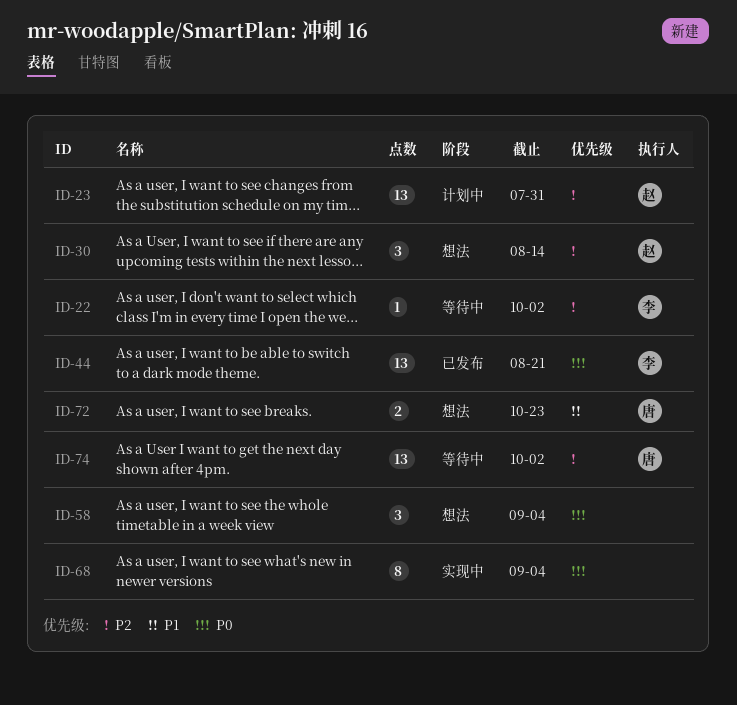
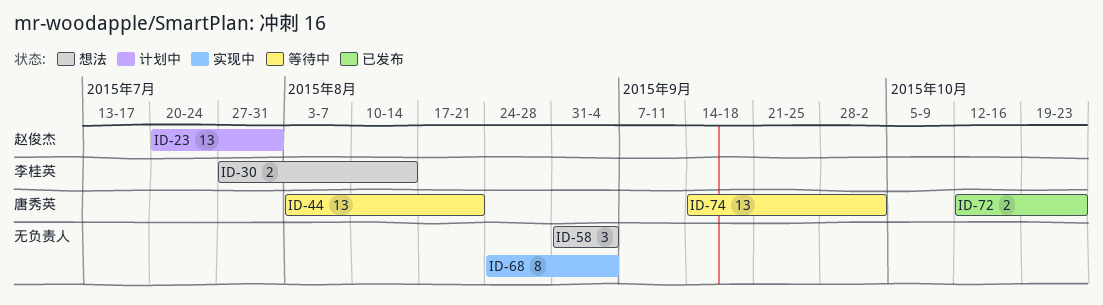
ID-22: present -> none
ID-30, owner: 赵俊杰 -> 李桂英
ID-30, estimate: 3 -> 2
ID-44, status: 已发布 -> 等待中
ID-44, owner: 李桂英 -> 唐秀英
ID-72, status: 想法 -> 已发布

